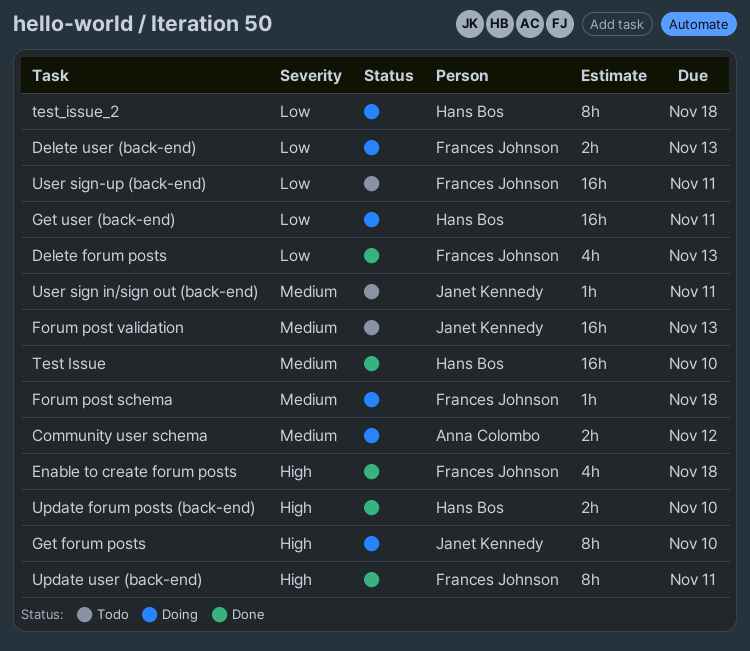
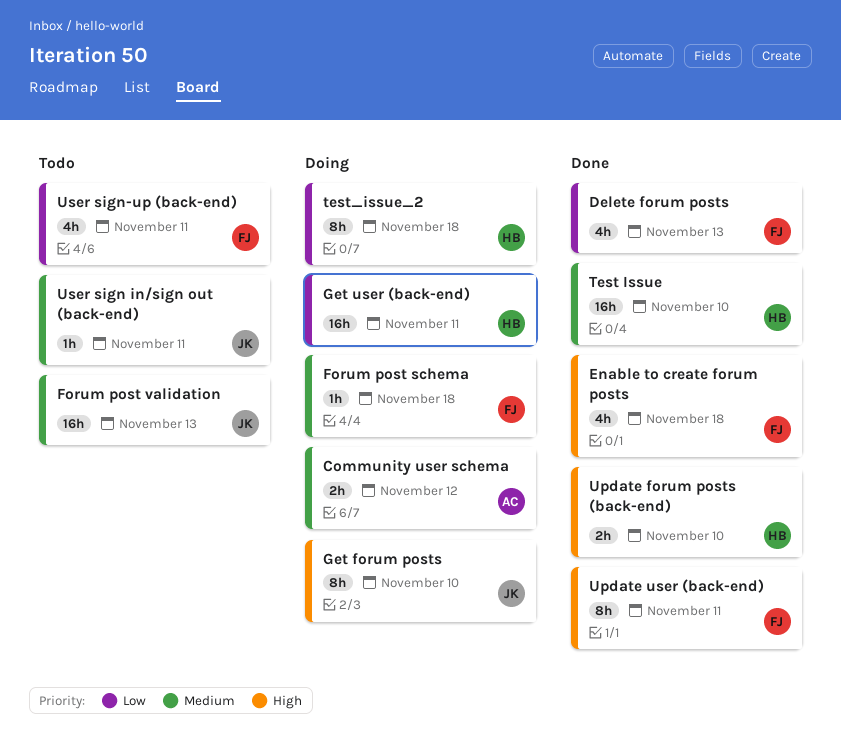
Delete user (back-end): present -> none
User sign-up (back-end), estimate: 16h -> 4h

